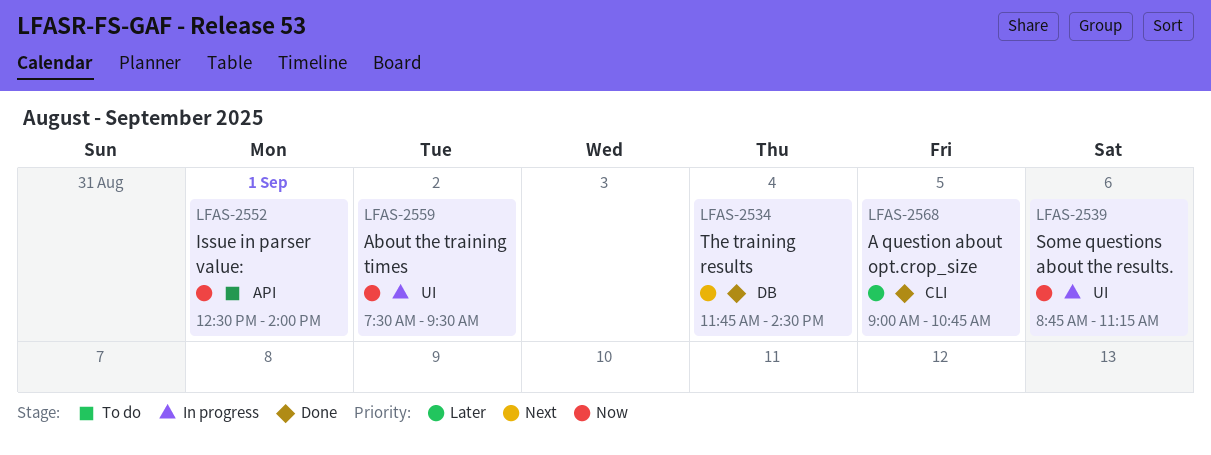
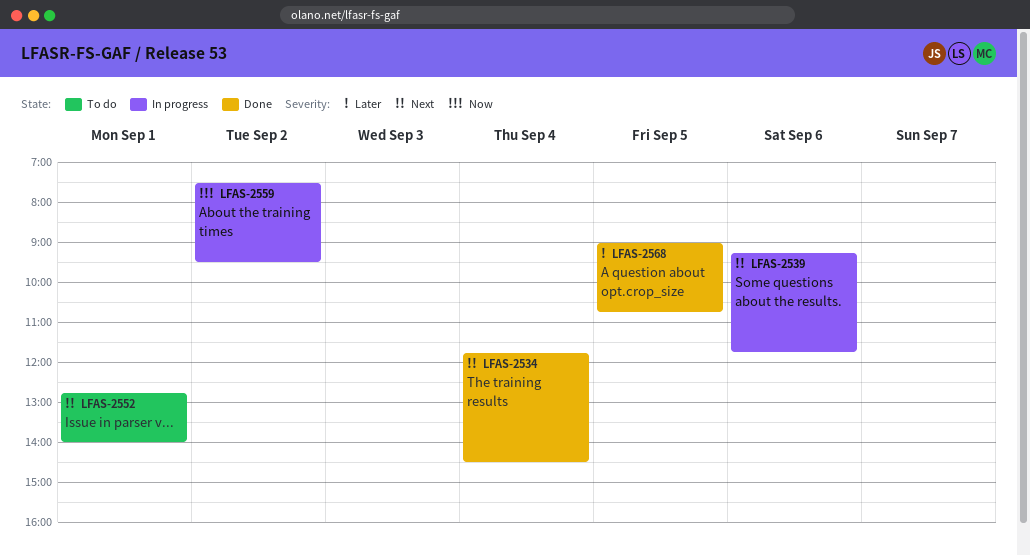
LFAS-2539, priority: Now -> Next
LFAS-2539, begins: 08:45 -> 09:15
LFAS-2539, ends: 11:15 -> 11:45
LFAS-2552, priority: Now -> Next
LFAS-2552, begins: 12:30 -> 12:45

